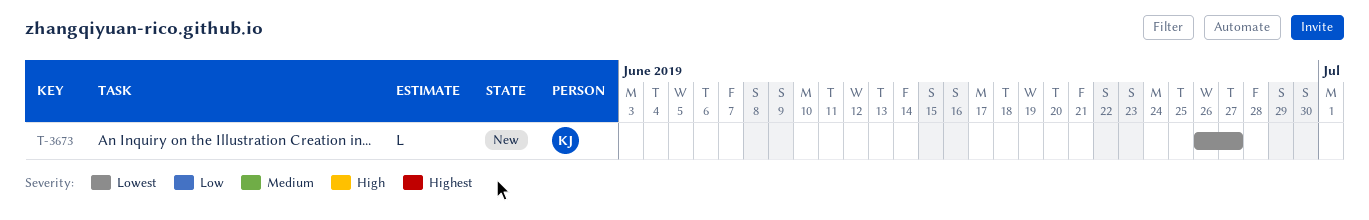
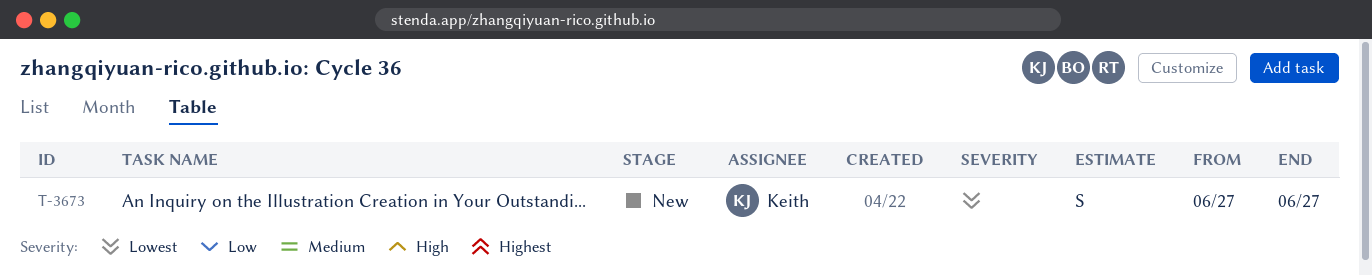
T-3673, estimate: L -> S
T-3673, start: Jun 26 -> Jun 27

